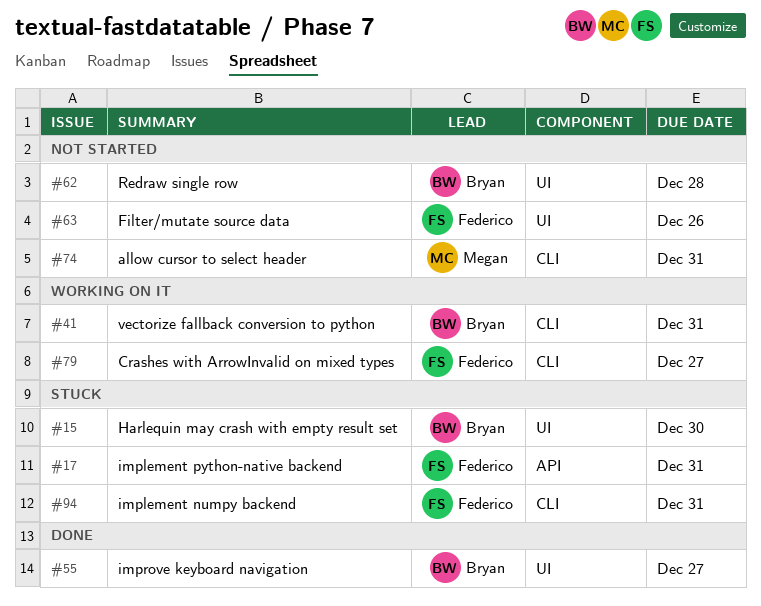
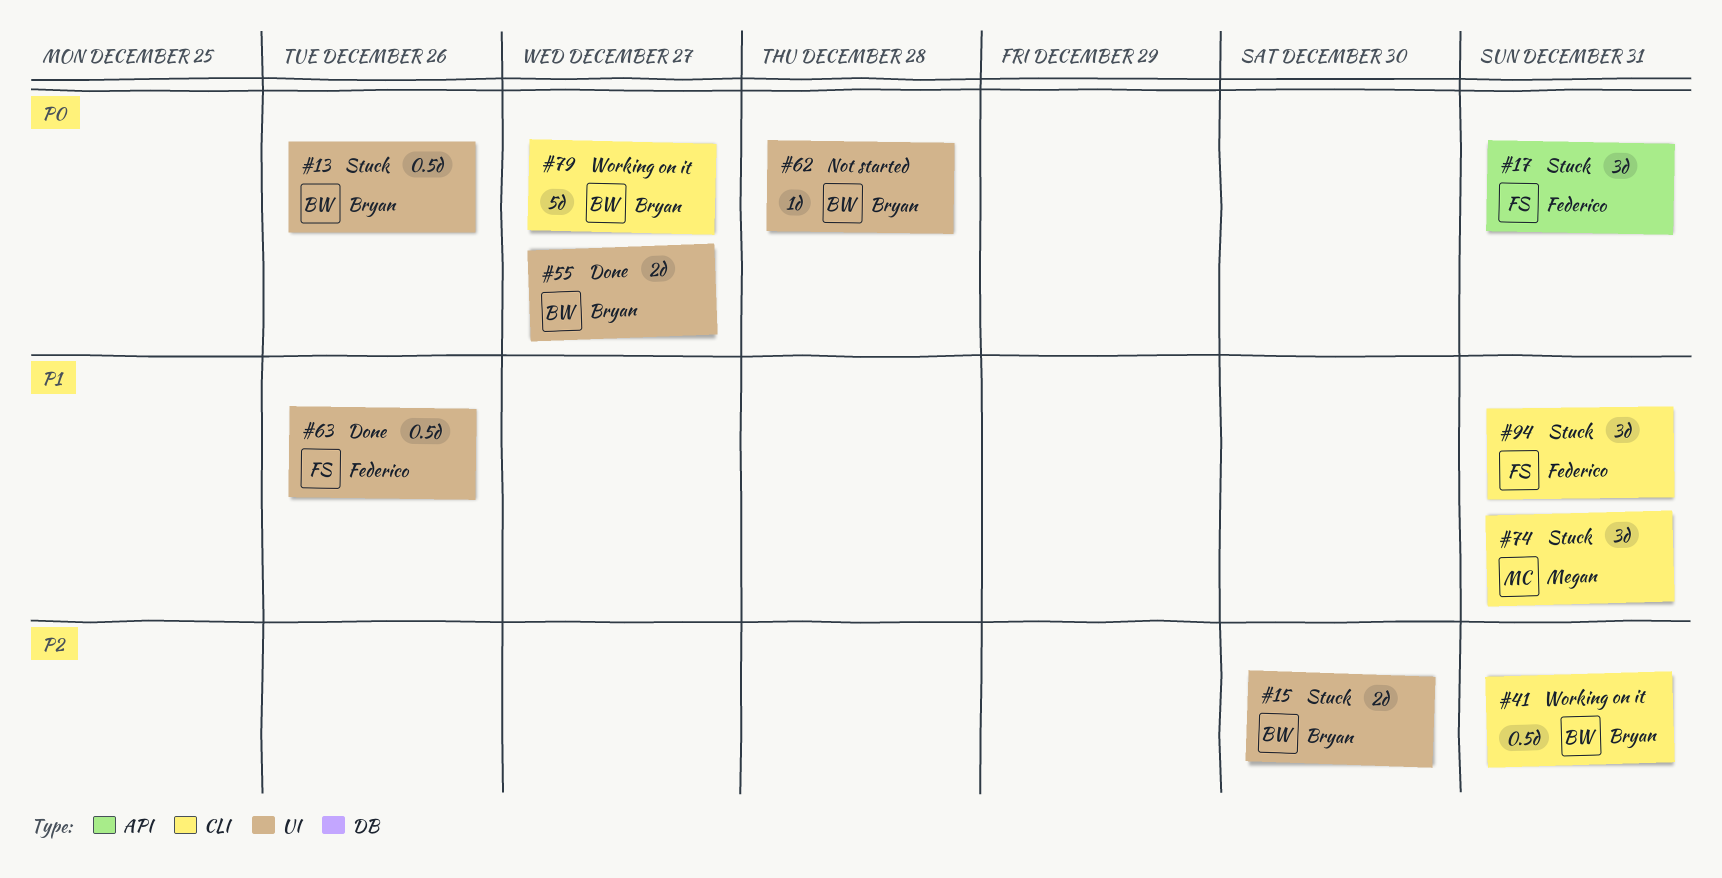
#13: none -> present
#63, status: Not started -> Done
#74, status: Not started -> Stuck
#79, owner: Federico -> Bryan

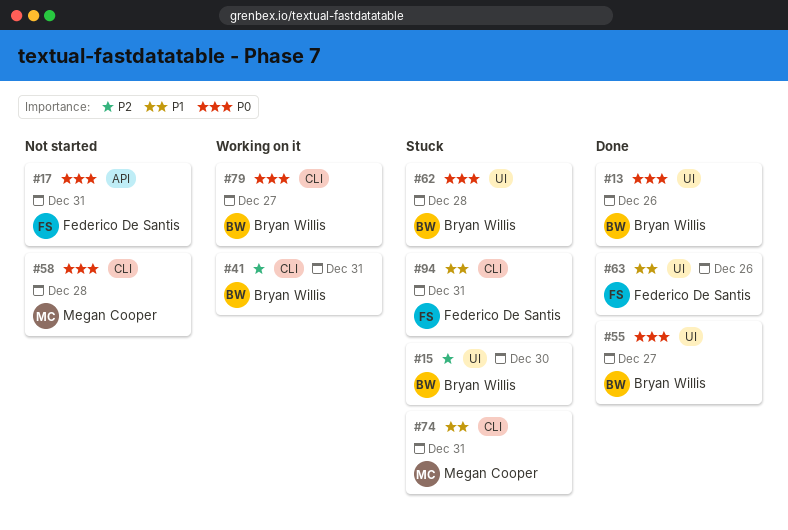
#13, status: Stuck -> Done
#17, status: Stuck -> Not started
#58: none -> present
#62, status: Not started -> Stuck

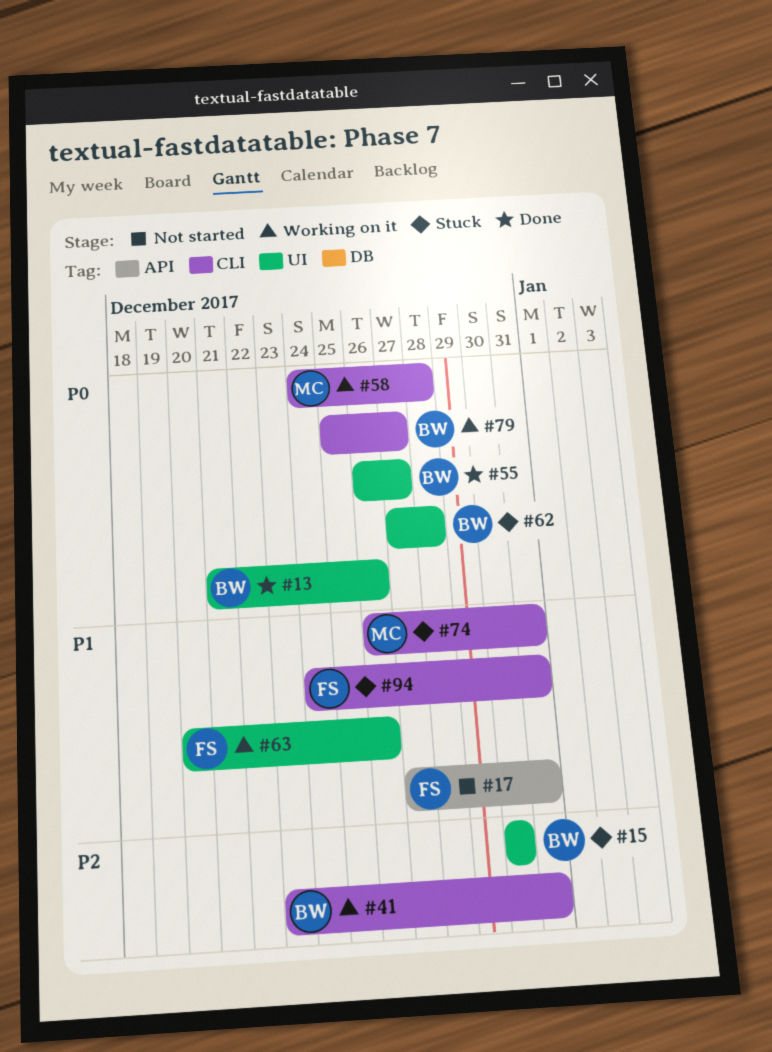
#17, priority: P0 -> P1
#58, status: Not started -> Working on it
#63, status: Done -> Working on it

